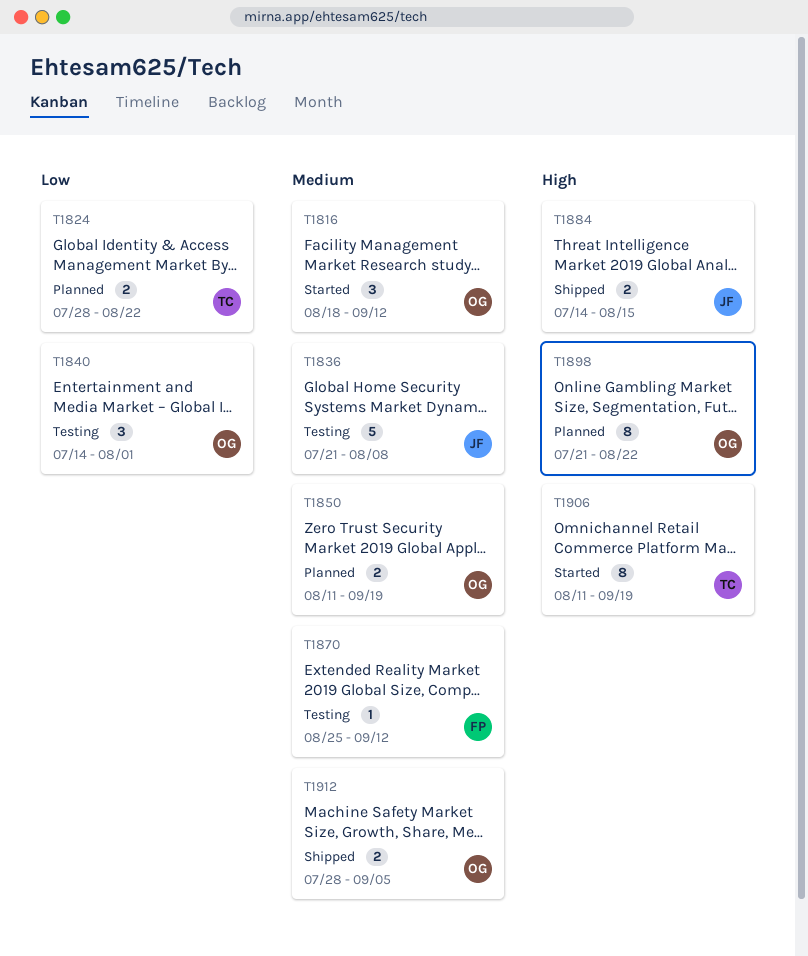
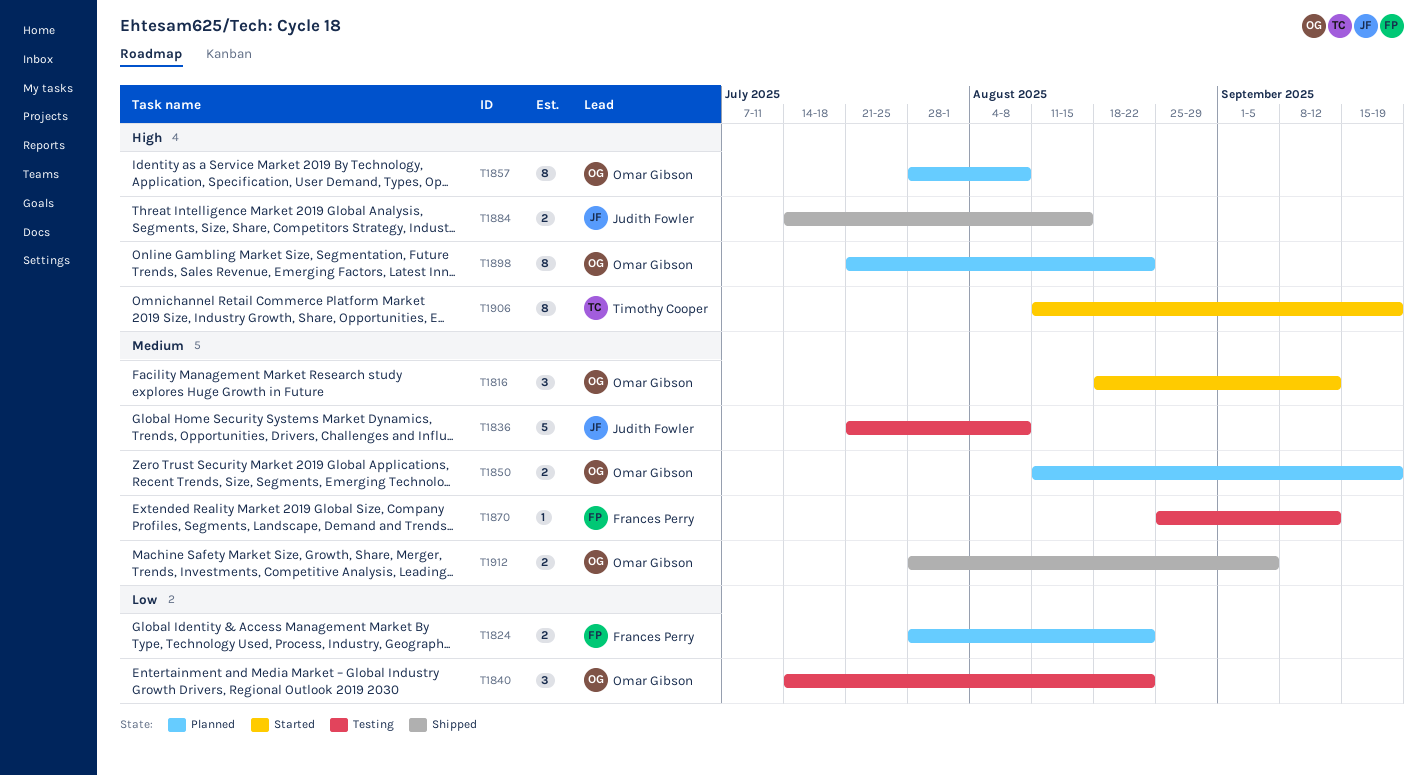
T1824, owner: Timothy Cooper -> Frances Perry
T1840, due: Aug 1 -> Aug 22
T1857: none -> present

